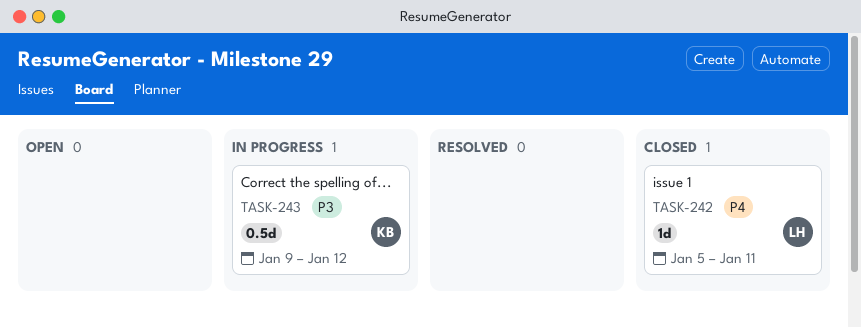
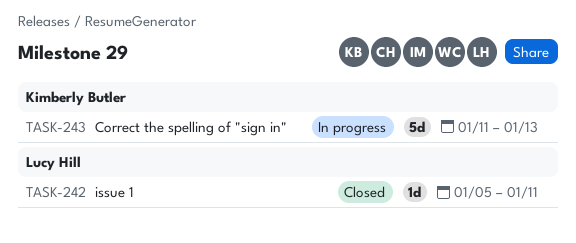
TASK-243, estimate: 0.5d -> 5d
TASK-243, start: Jan 9 -> Jan 11
TASK-243, due: Jan 12 -> Jan 13

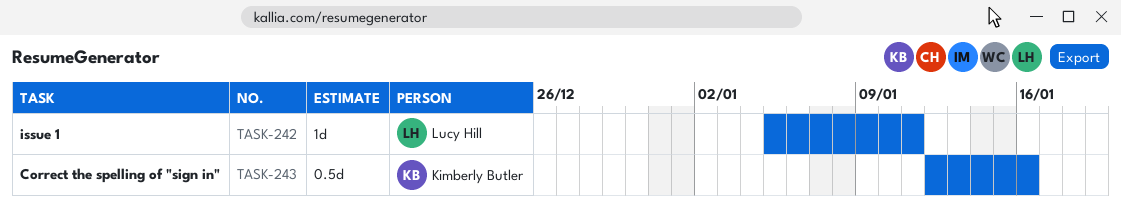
TASK-243, estimate: 5d -> 0.5d
TASK-243, start: Jan 11 -> Jan 12
TASK-243, due: Jan 13 -> Jan 16

